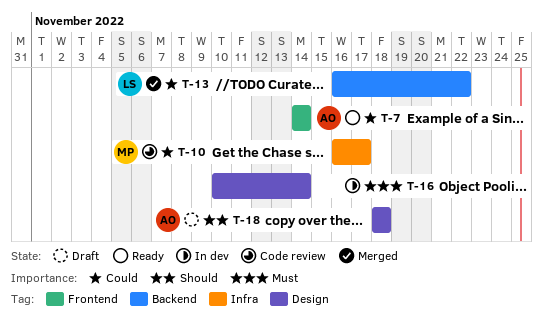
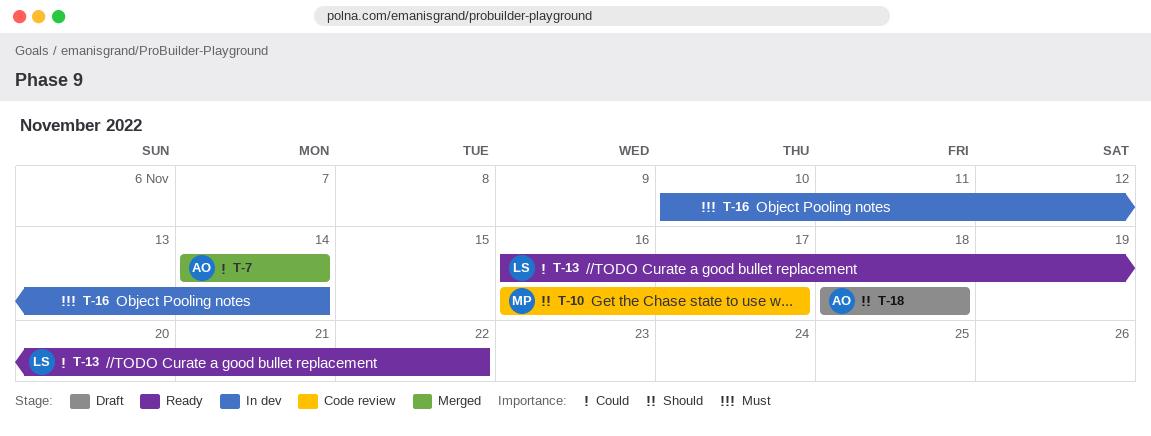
T-7, status: Ready -> Merged
T-10, priority: Could -> Should
T-13, status: Merged -> Ready

